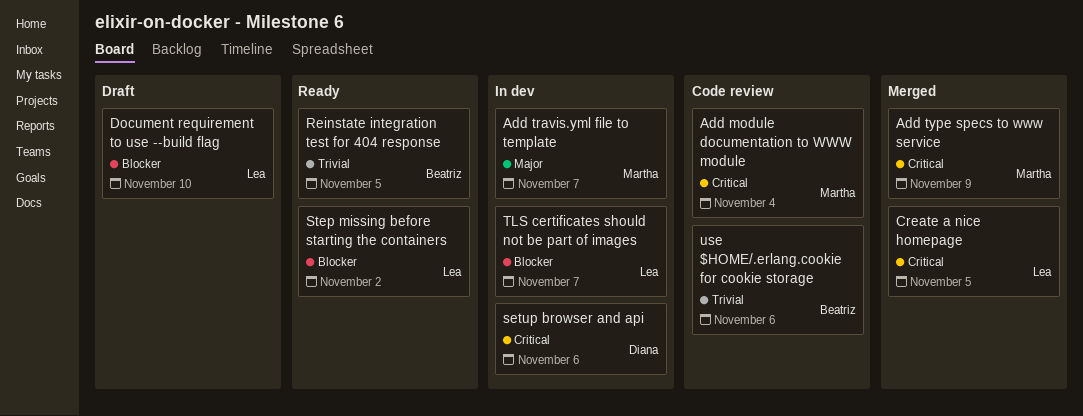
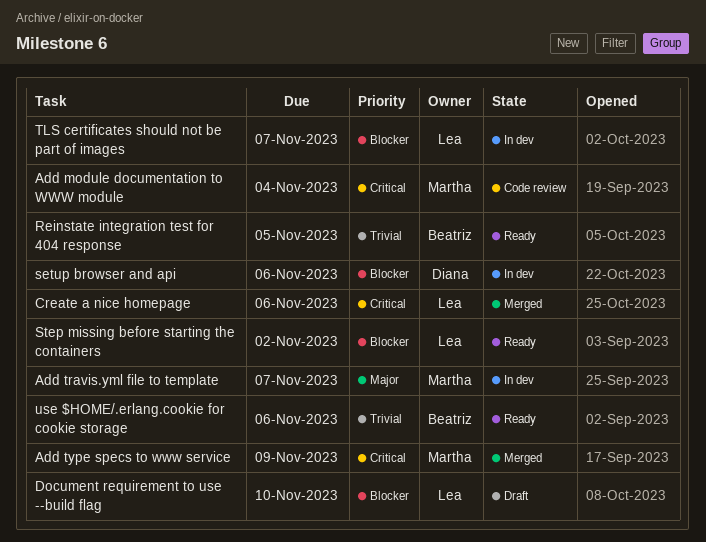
Create a nice homepage, due: Nov 5 -> Nov 6
setup browser and api, priority: Critical -> Blocker
use $HOME/.erlang.cookie for cookie storage, status: Code review -> Ready

